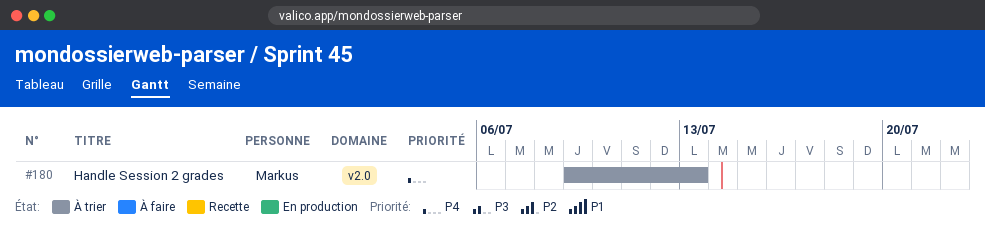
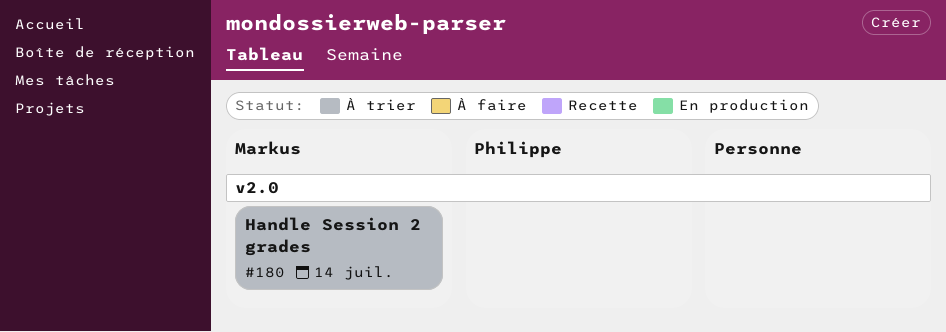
#180, due: Jul 13 -> Jul 14

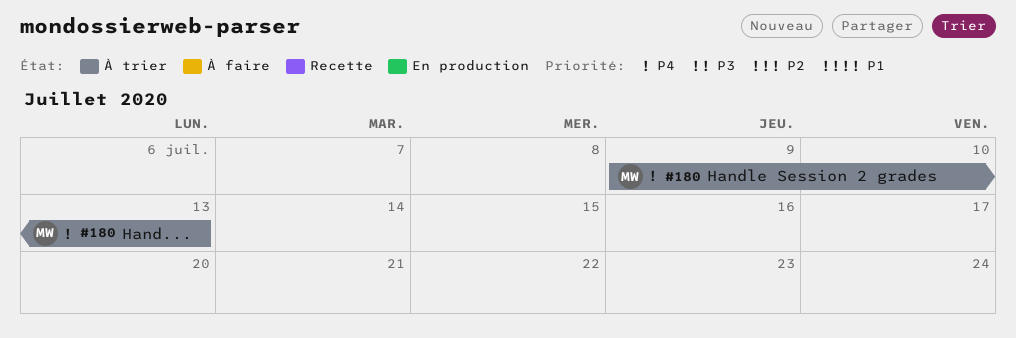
#180, due: Jul 14 -> Jul 13

